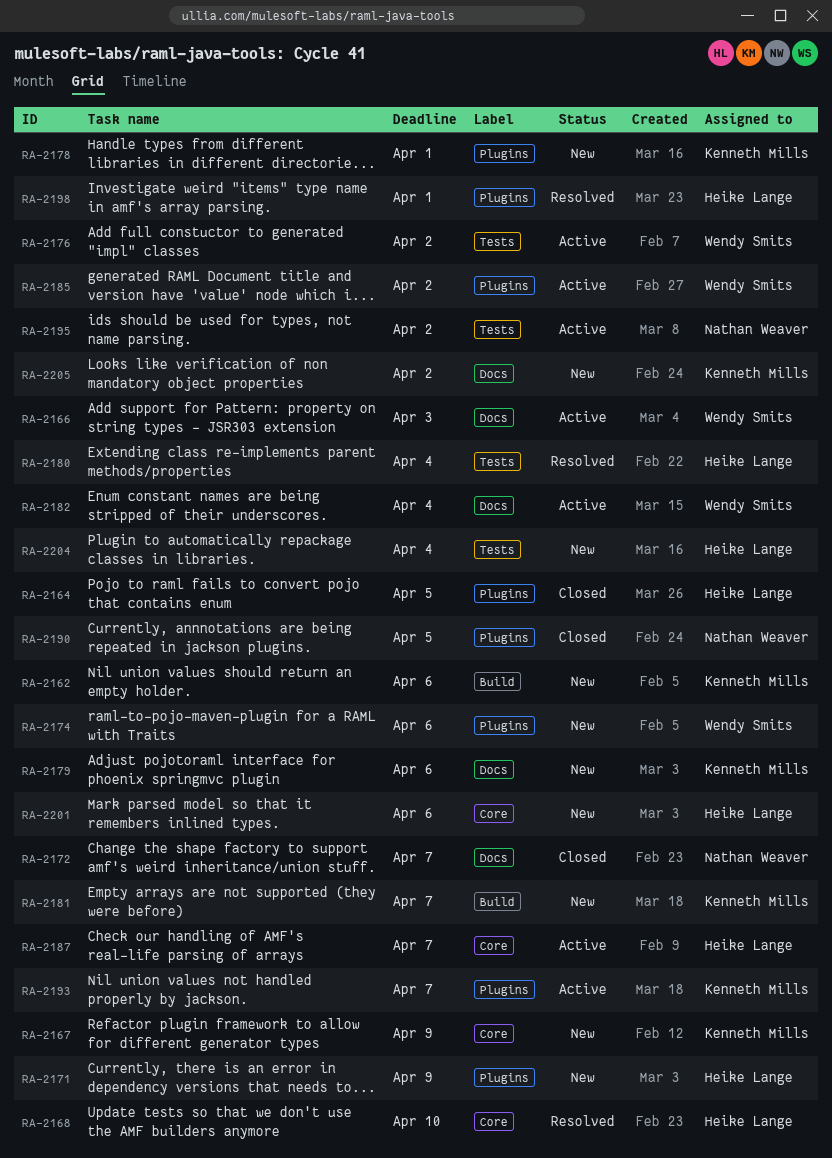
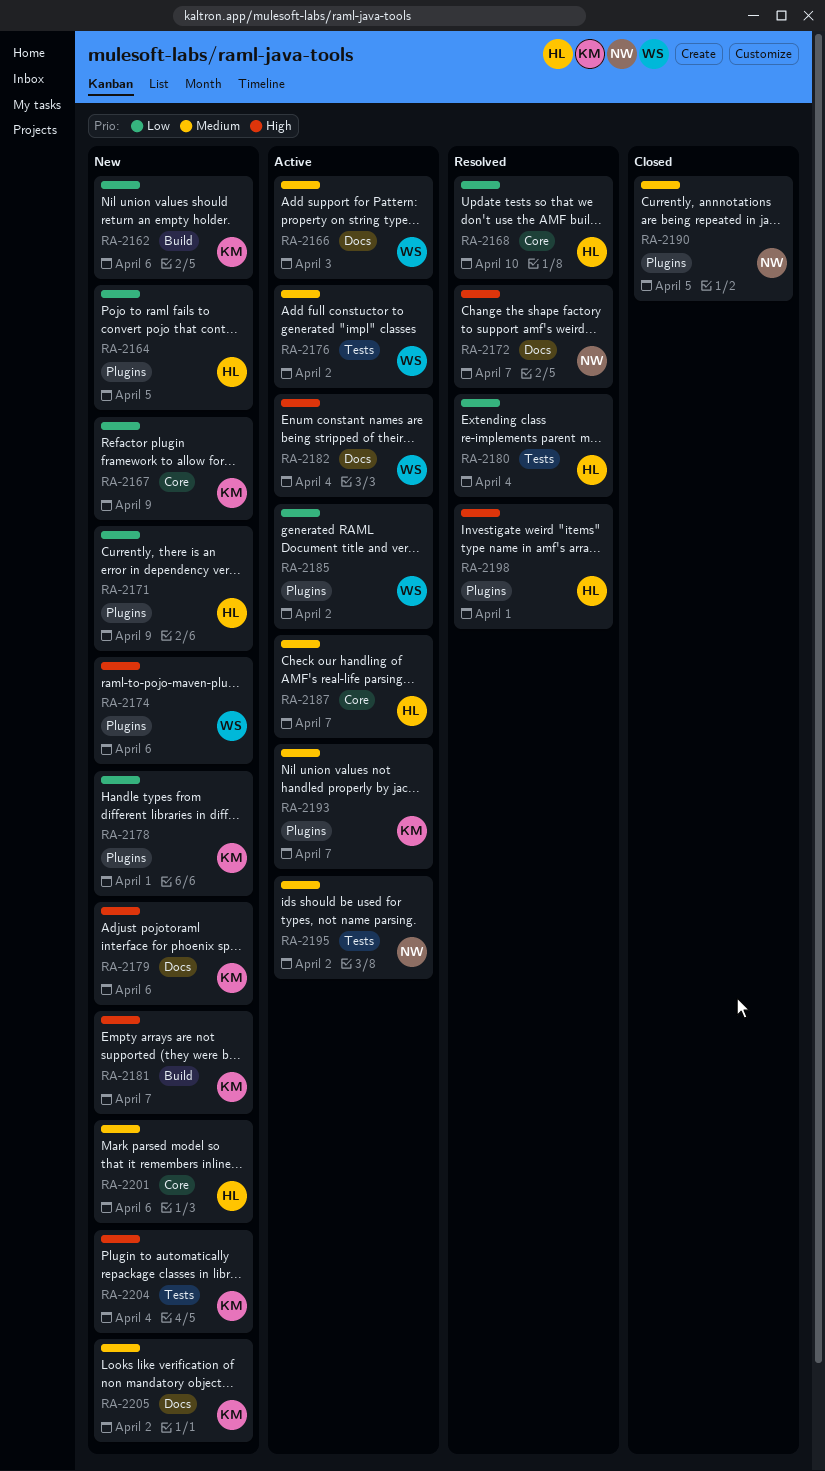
RA-2164, status: Closed -> New
RA-2172, status: Closed -> Resolved
RA-2204, owner: Heike Lange -> Kenneth Mills

